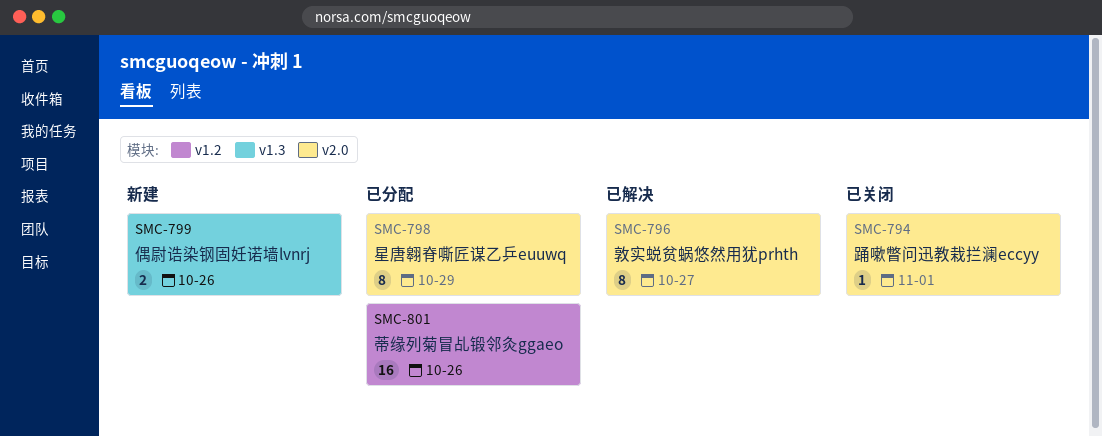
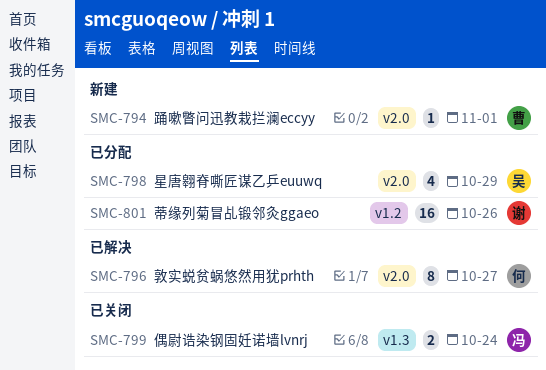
SMC-794, status: 已关闭 -> 新建
SMC-798, estimate: 8 -> 4
SMC-799, status: 新建 -> 已关闭
SMC-799, due: Oct 26 -> Oct 24

